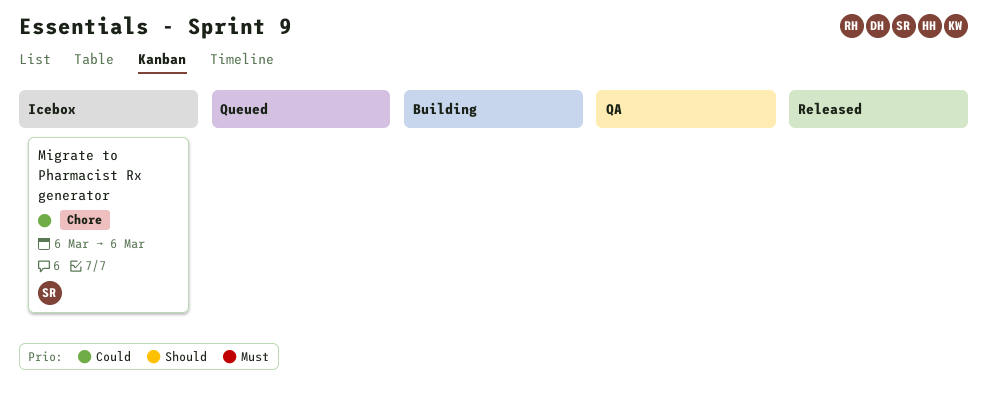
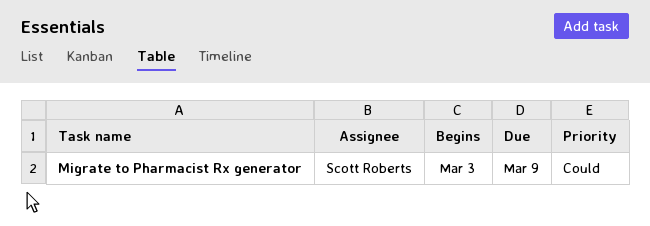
Migrate to Pharmacist Rx generator, start: Mar 6 -> Mar 3
Migrate to Pharmacist Rx generator, due: Mar 6 -> Mar 9

